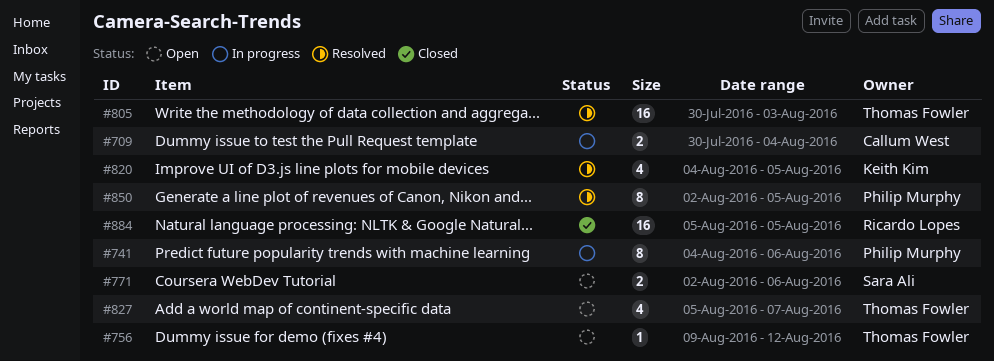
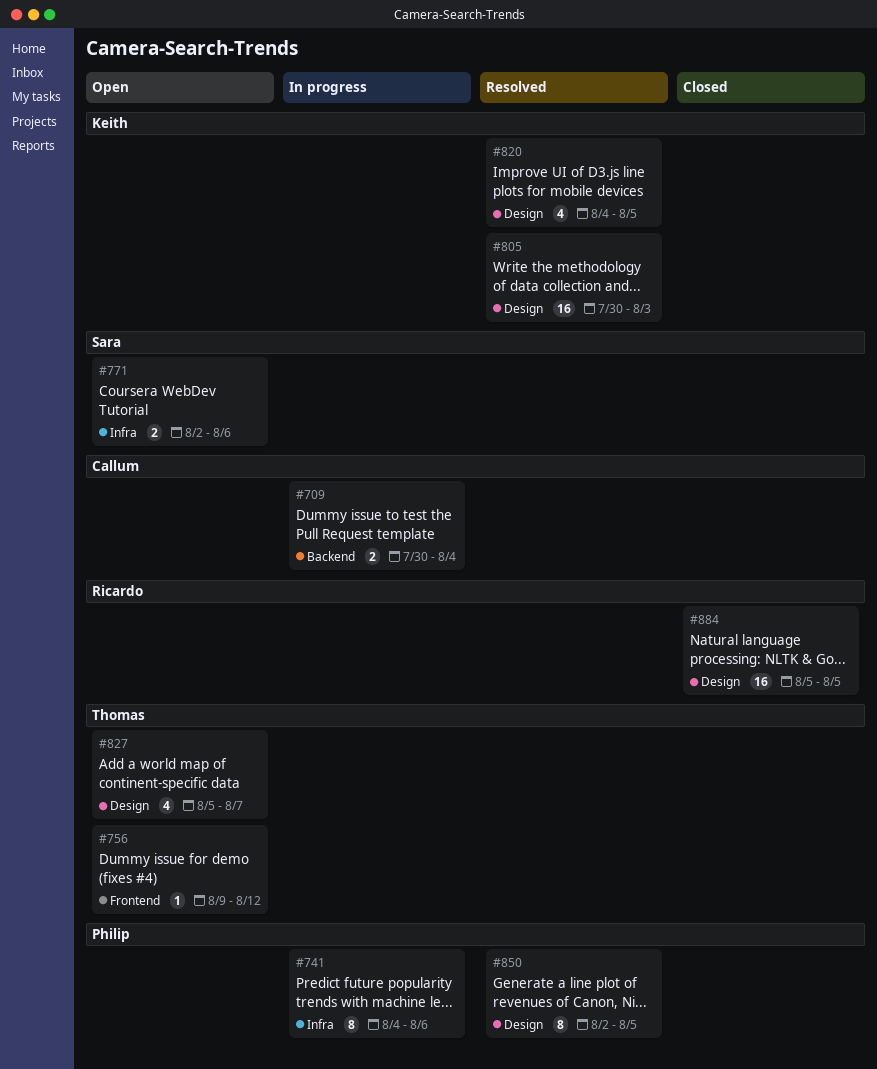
#805, owner: Thomas Fowler -> Keith Kim

